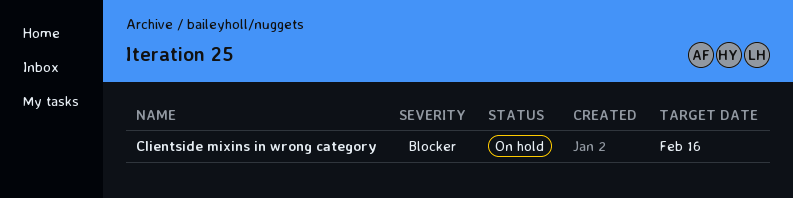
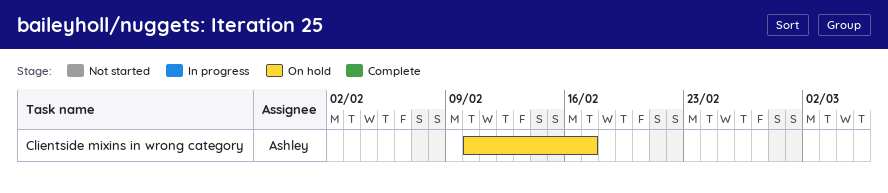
Clientside mixins in wrong category, due: Feb 16 -> Feb 17

